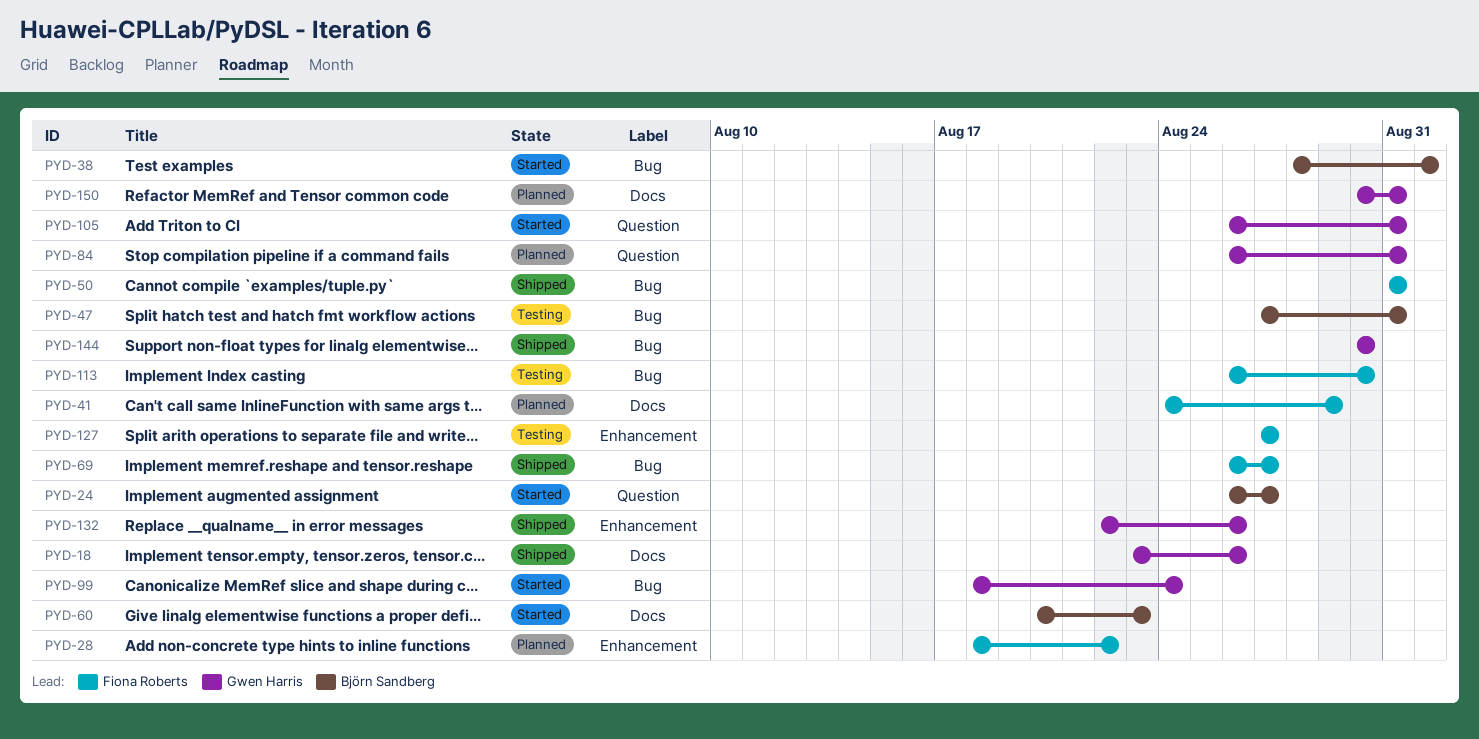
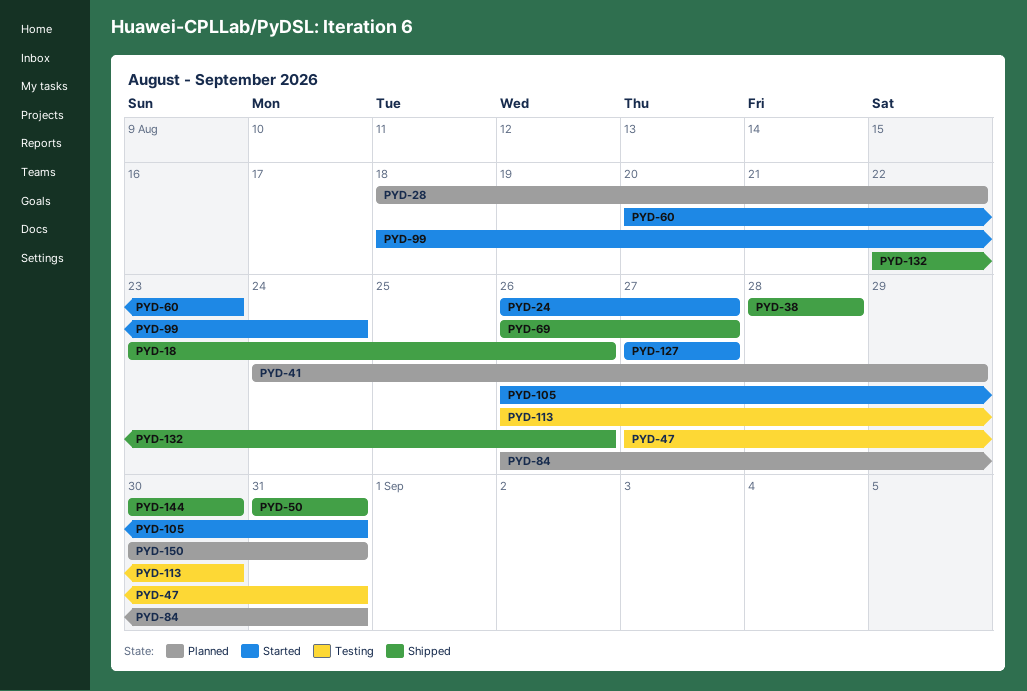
PYD-38, status: Started -> Shipped
PYD-38, due: Sep 1 -> Aug 28
PYD-127, status: Testing -> Started

